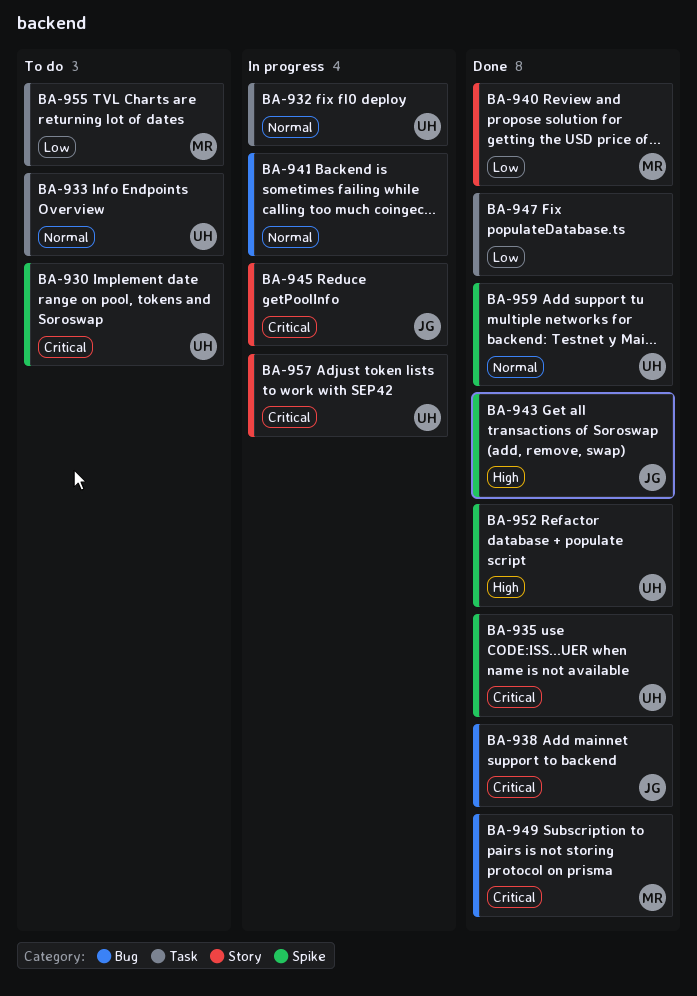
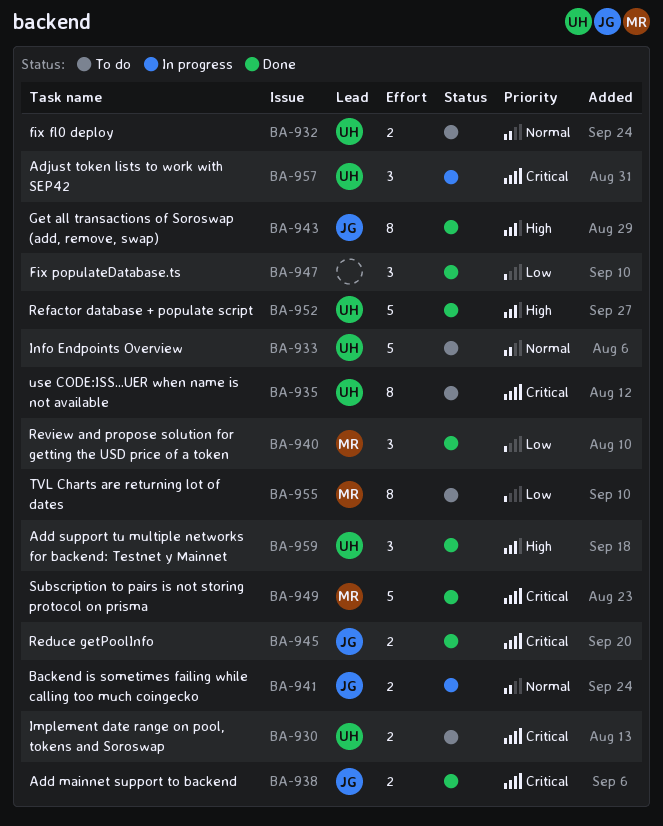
BA-932, status: In progress -> To do
BA-935, status: Done -> To do
BA-941, owner: none -> JG
BA-945, status: In progress -> Done
BA-959, priority: Normal -> High

